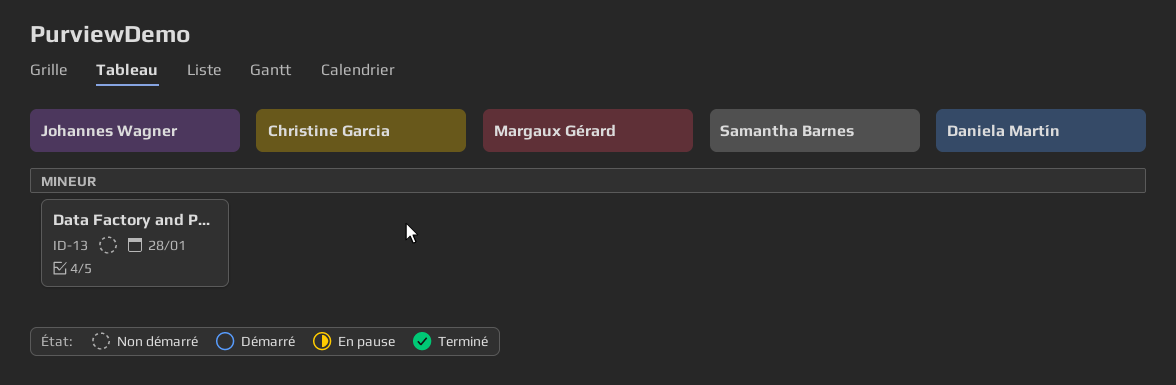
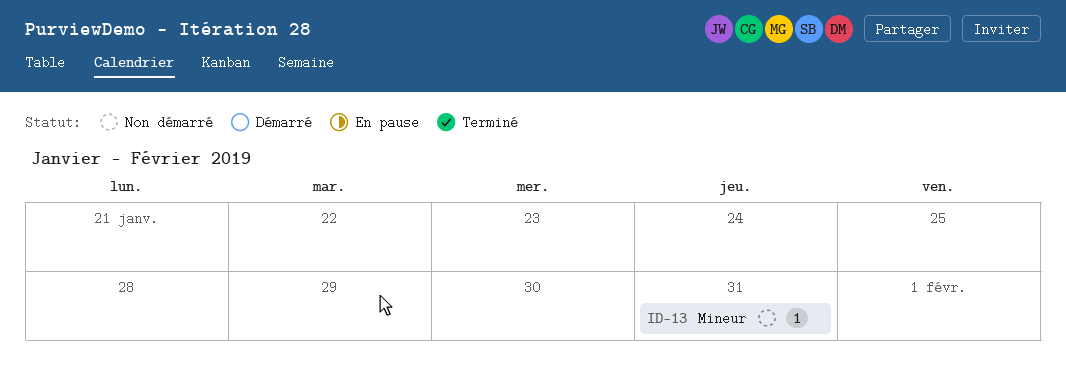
ID-13, due: Jan 28 -> Jan 31

